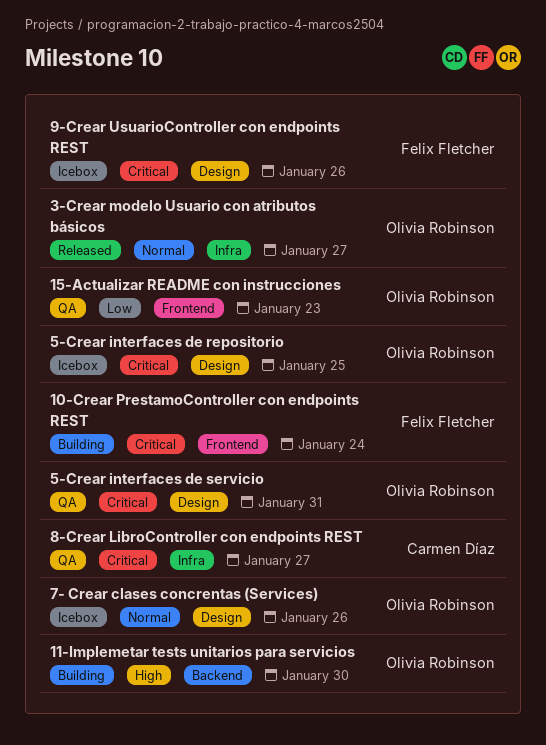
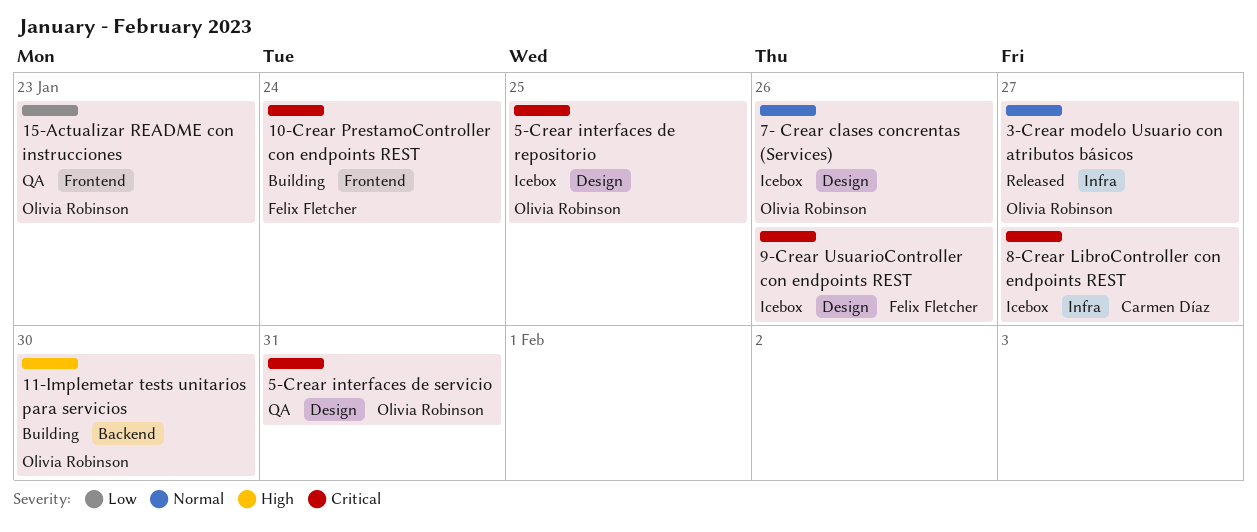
8-Crear LibroController con endpoints REST, status: QA -> Icebox

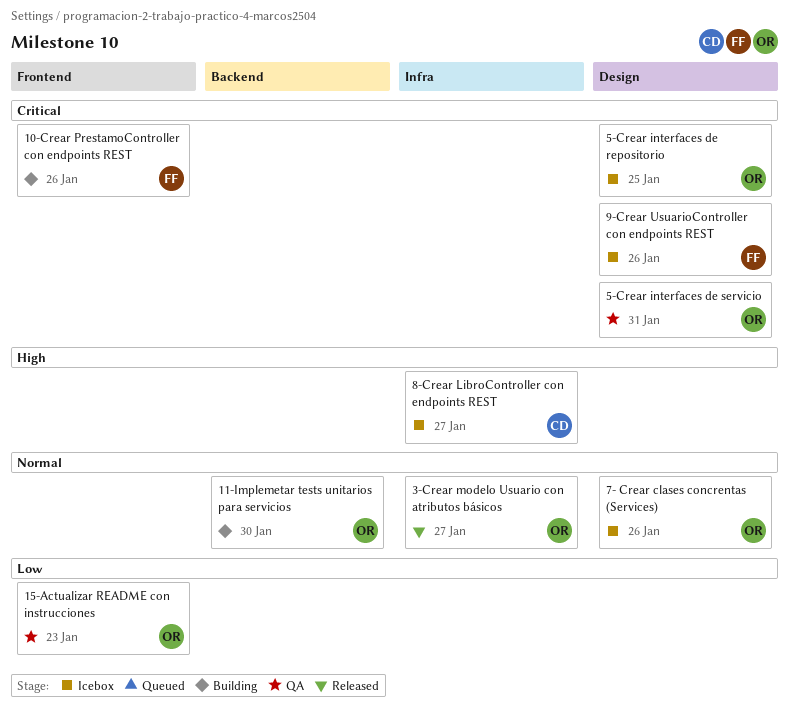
10-Crear PrestamoController con endpoints REST, due: Jan 24 -> Jan 26
11-Implemetar tests unitarios para servicios, priority: High -> Normal
8-Crear LibroController con endpoints REST, priority: Critical -> High

